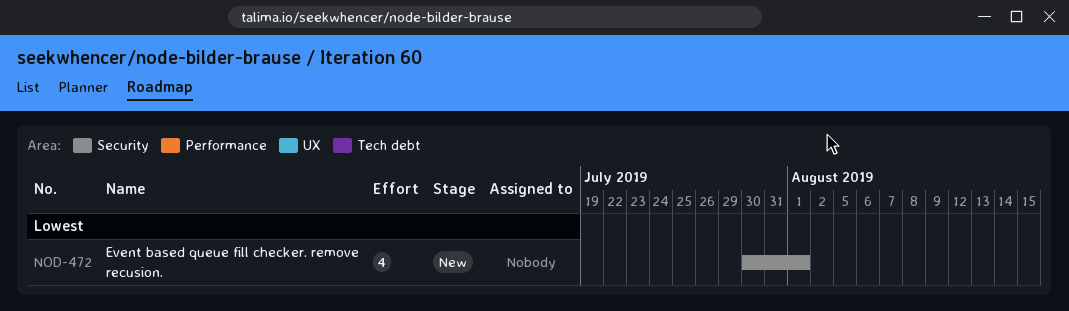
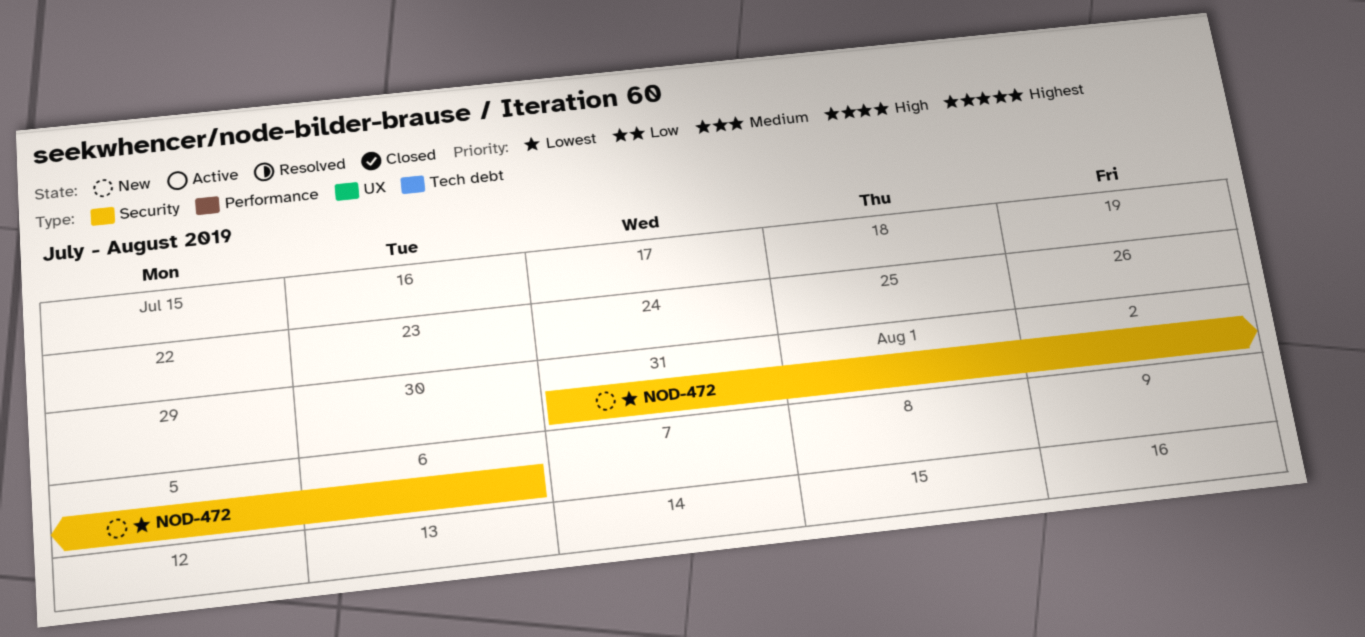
NOD-472, start: Jul 30 -> Jul 31
NOD-472, due: Aug 1 -> Aug 6

